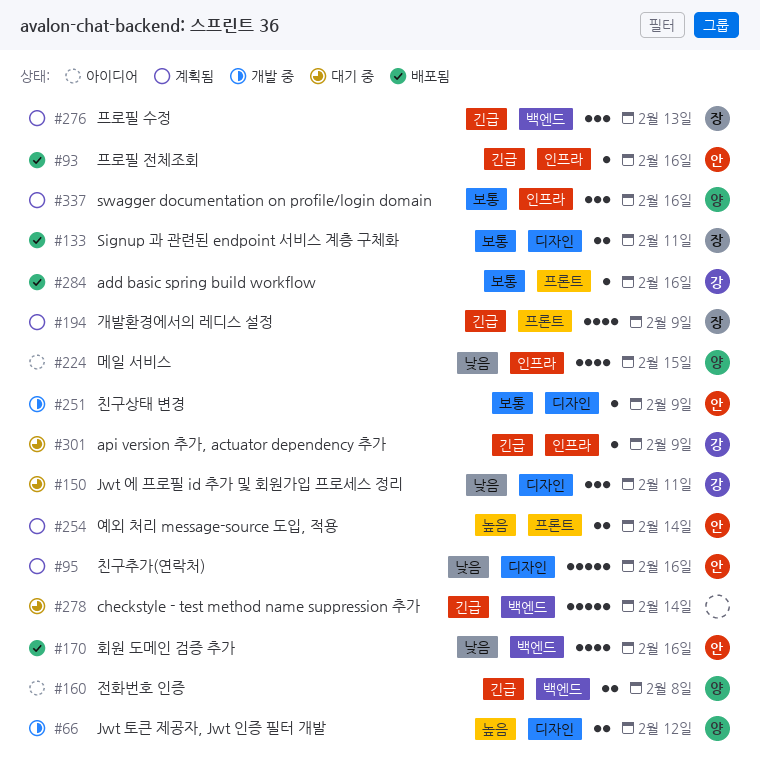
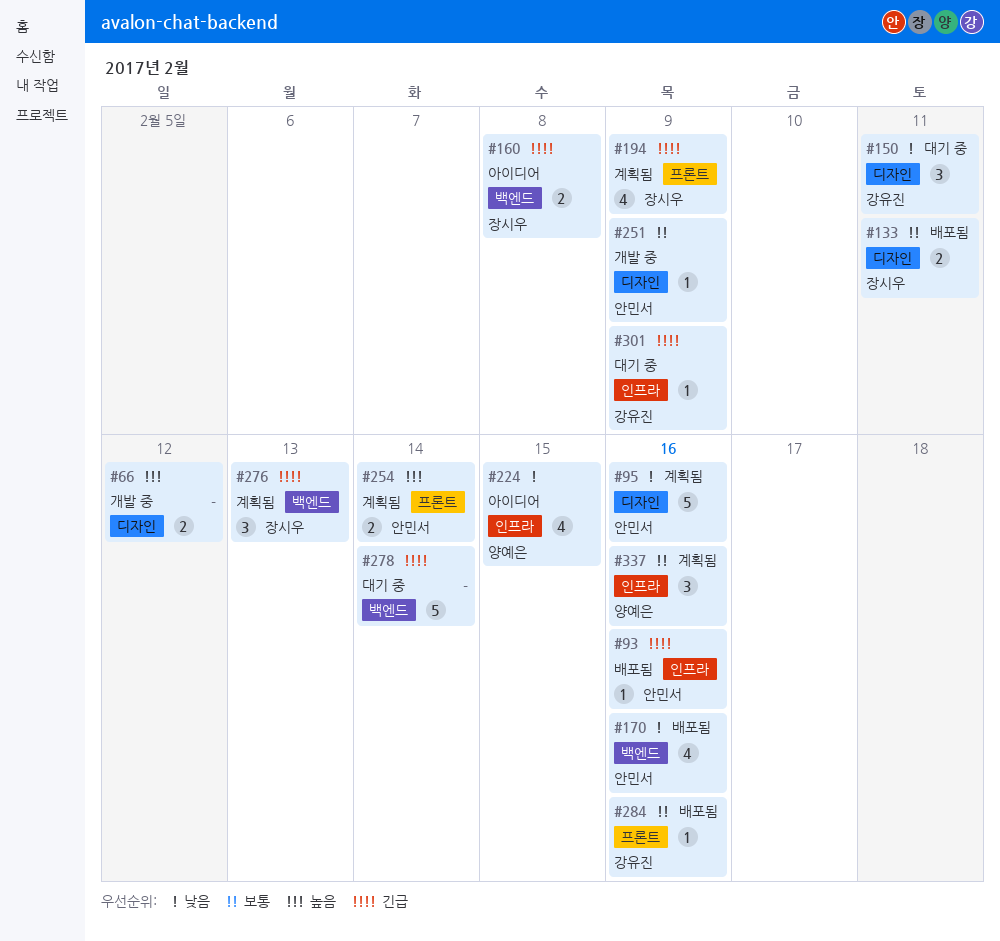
#66, owner: 양예은 -> none
#160, owner: 양예은 -> 장시우

